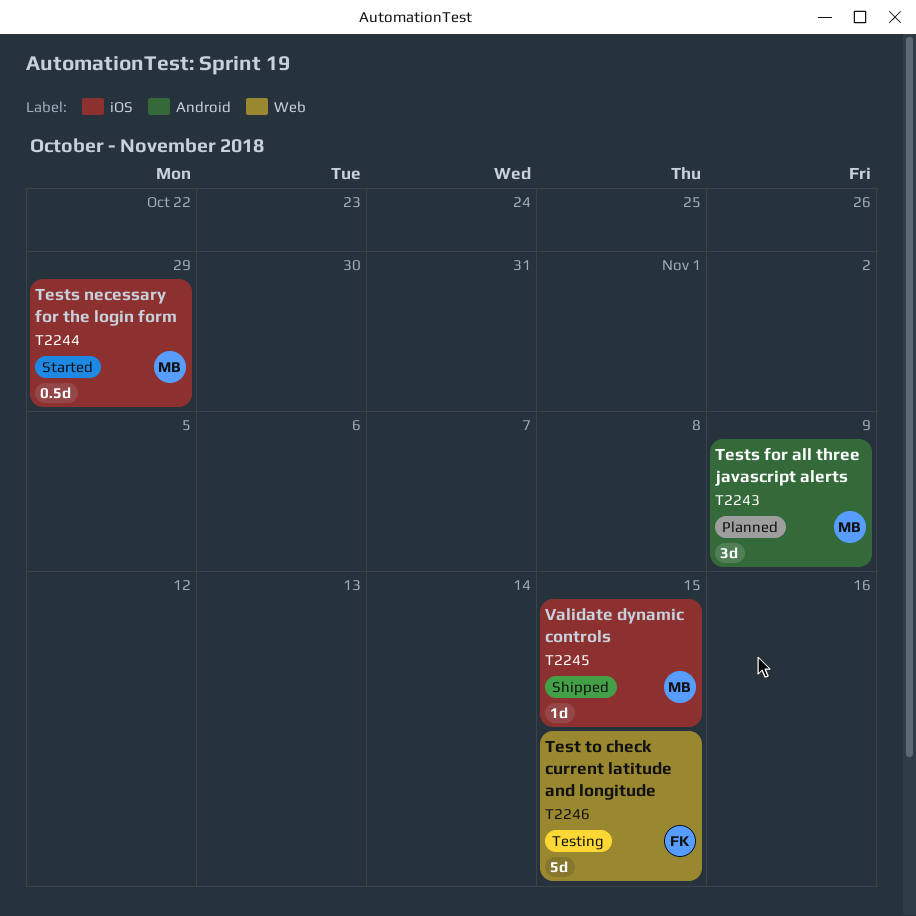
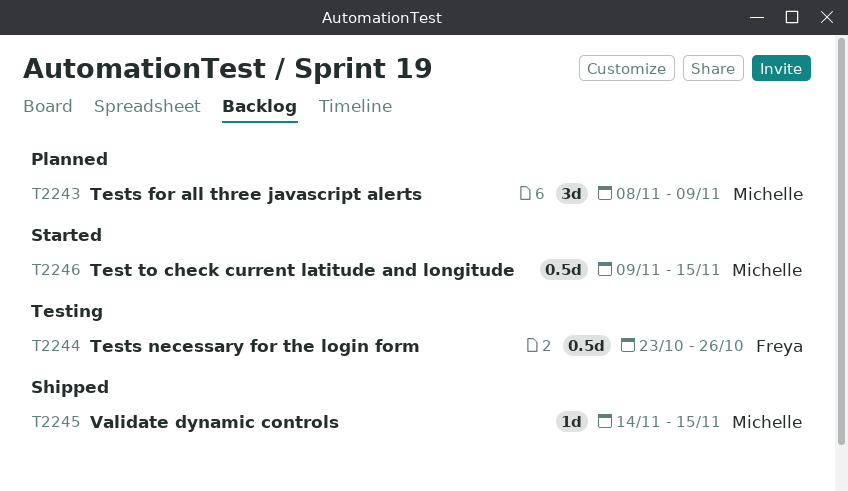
T2244, status: Started -> Testing
T2244, owner: Michelle -> Freya
T2244, due: Oct 29 -> Oct 26
T2246, status: Testing -> Started
T2246, owner: Freya -> Michelle
T2246, estimate: 5d -> 0.5d

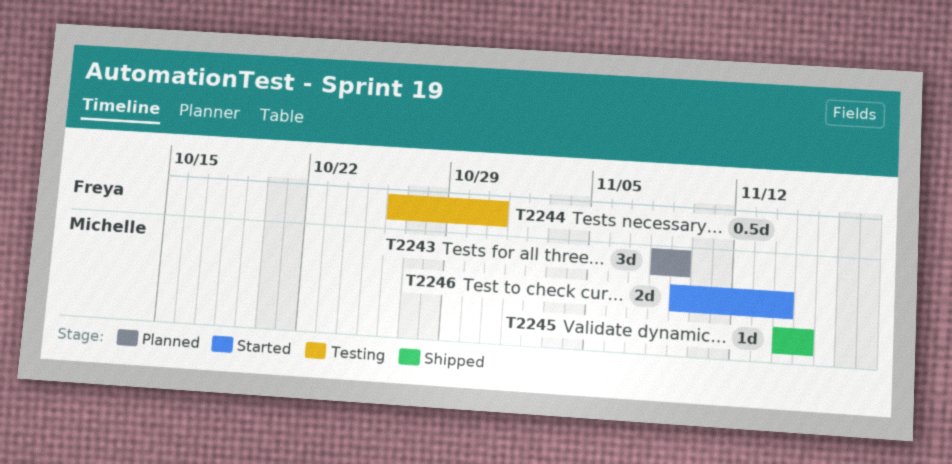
T2244, start: Oct 23 -> Oct 26
T2244, due: Oct 26 -> Oct 31
T2246, estimate: 0.5d -> 2d
T2246, due: Nov 15 -> Nov 14

